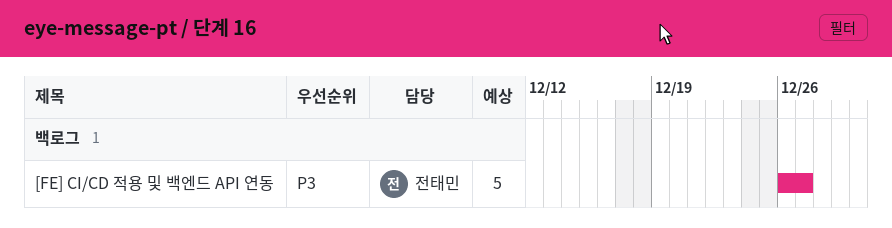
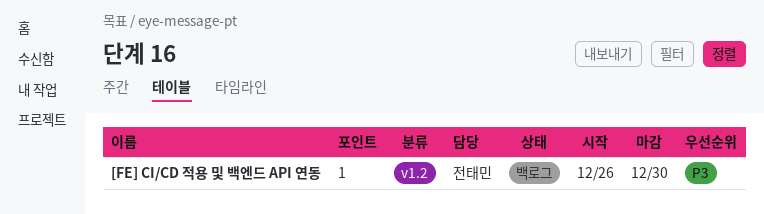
[FE] CI/CD 적용 및 백엔드 API 연동, estimate: 5 -> 1
[FE] CI/CD 적용 및 백엔드 API 연동, due: Dec 27 -> Dec 30

